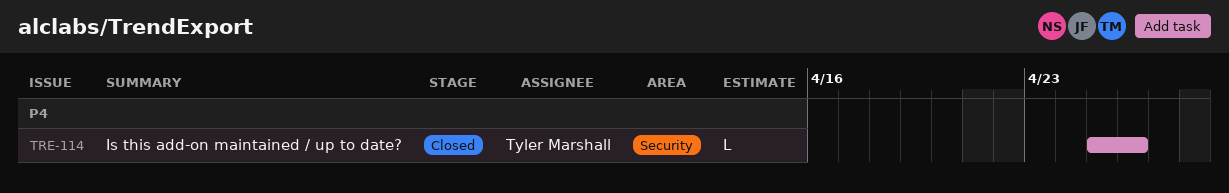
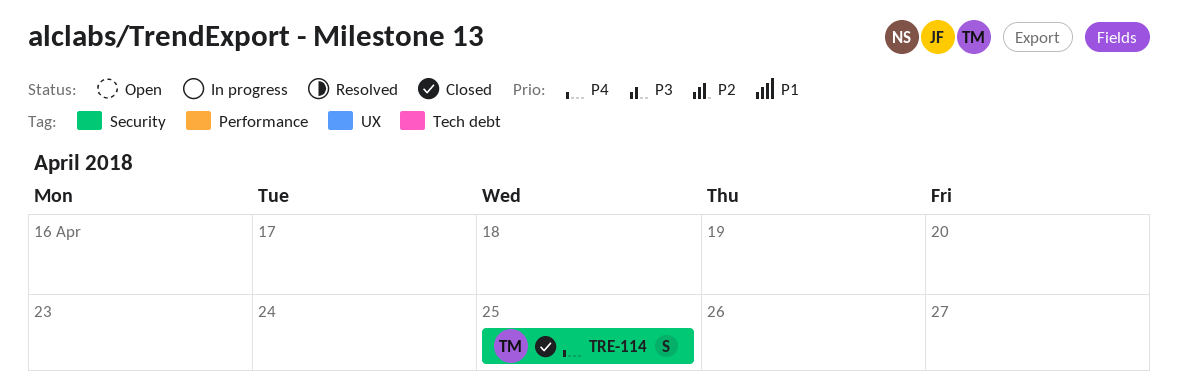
TRE-114, estimate: L -> S
TRE-114, due: Apr 26 -> Apr 25

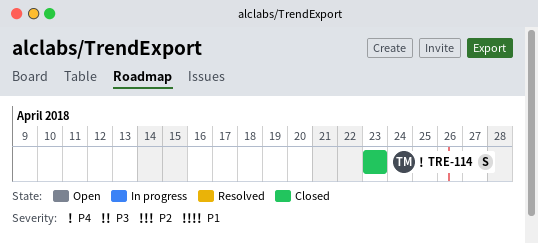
TRE-114, start: Apr 25 -> Apr 23
TRE-114, due: Apr 25 -> Apr 23

